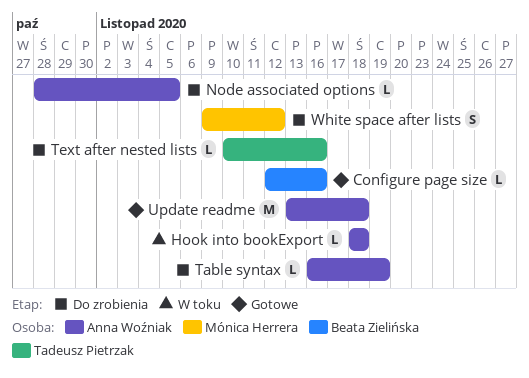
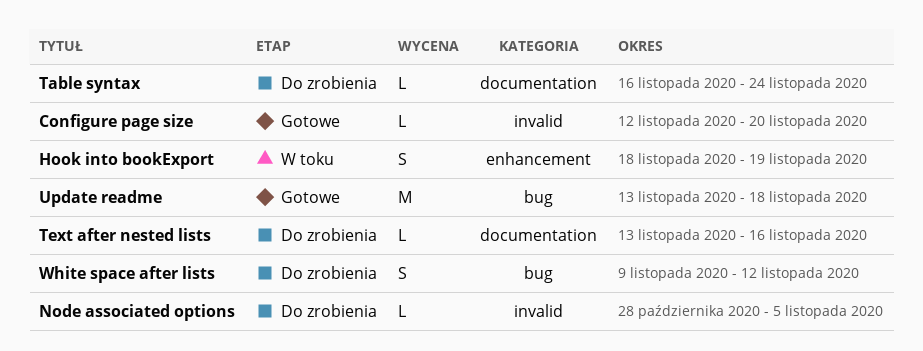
Configure page size, due: Nov 16 -> Nov 20
Hook into bookExport, estimate: L -> S
Hook into bookExport, due: Nov 18 -> Nov 19
Table syntax, due: Nov 19 -> Nov 24
Text after nested lists, start: Nov 10 -> Nov 13

